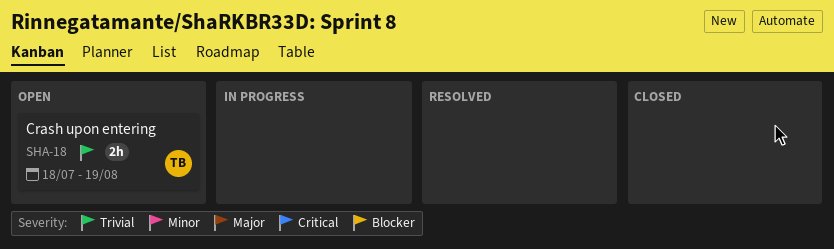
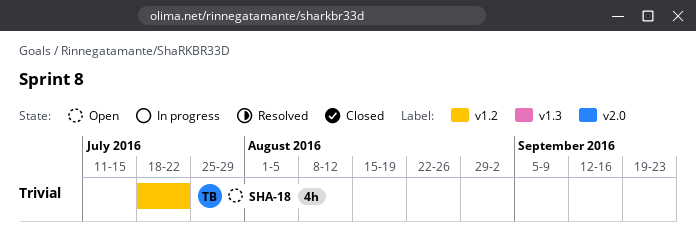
SHA-18, estimate: 2h -> 4h
SHA-18, due: Aug 19 -> Jul 22

